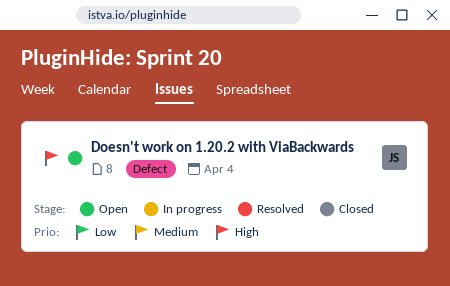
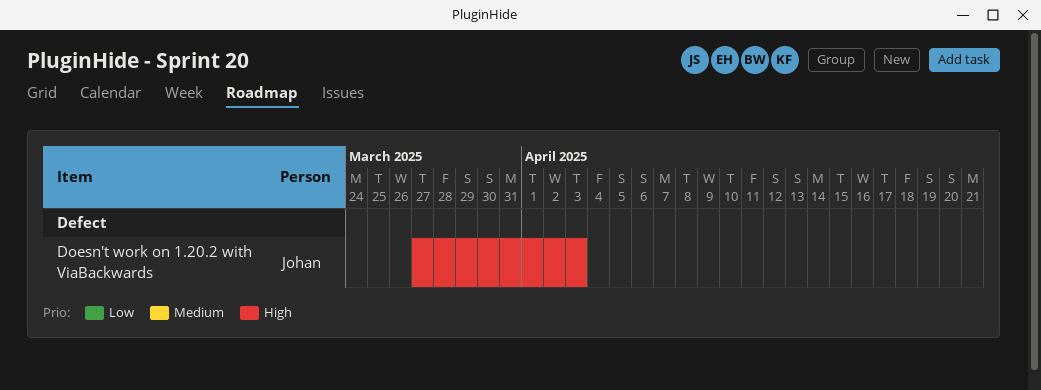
Doesn't work on 1.20.2 with ViaBackwards, due: Apr 4 -> Apr 3

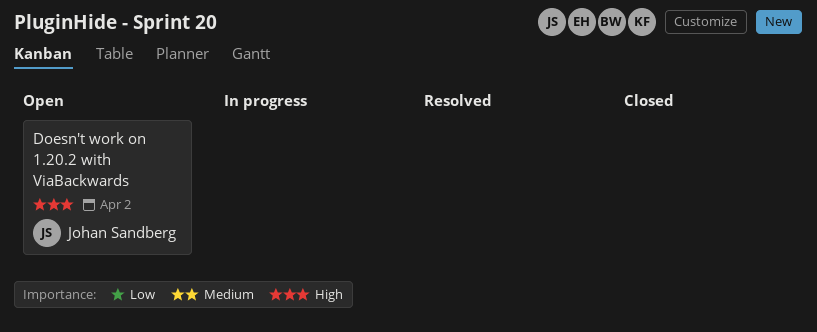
Doesn't work on 1.20.2 with ViaBackwards, due: Apr 3 -> Apr 2

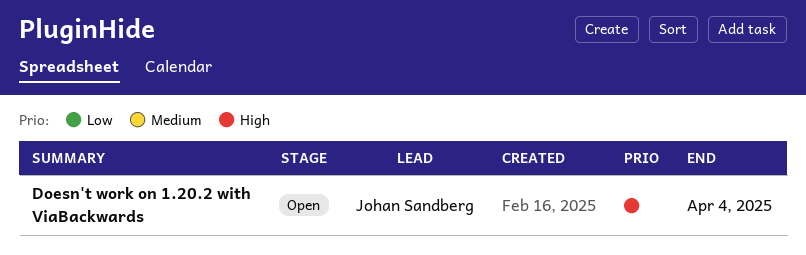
Doesn't work on 1.20.2 with ViaBackwards, due: Apr 2 -> Apr 4

